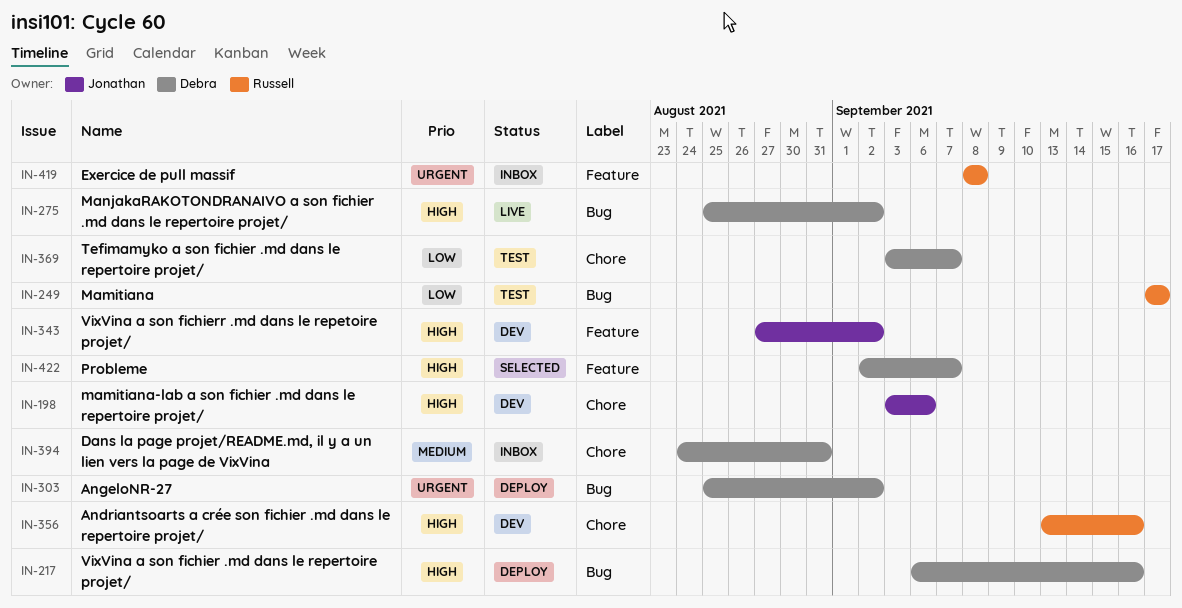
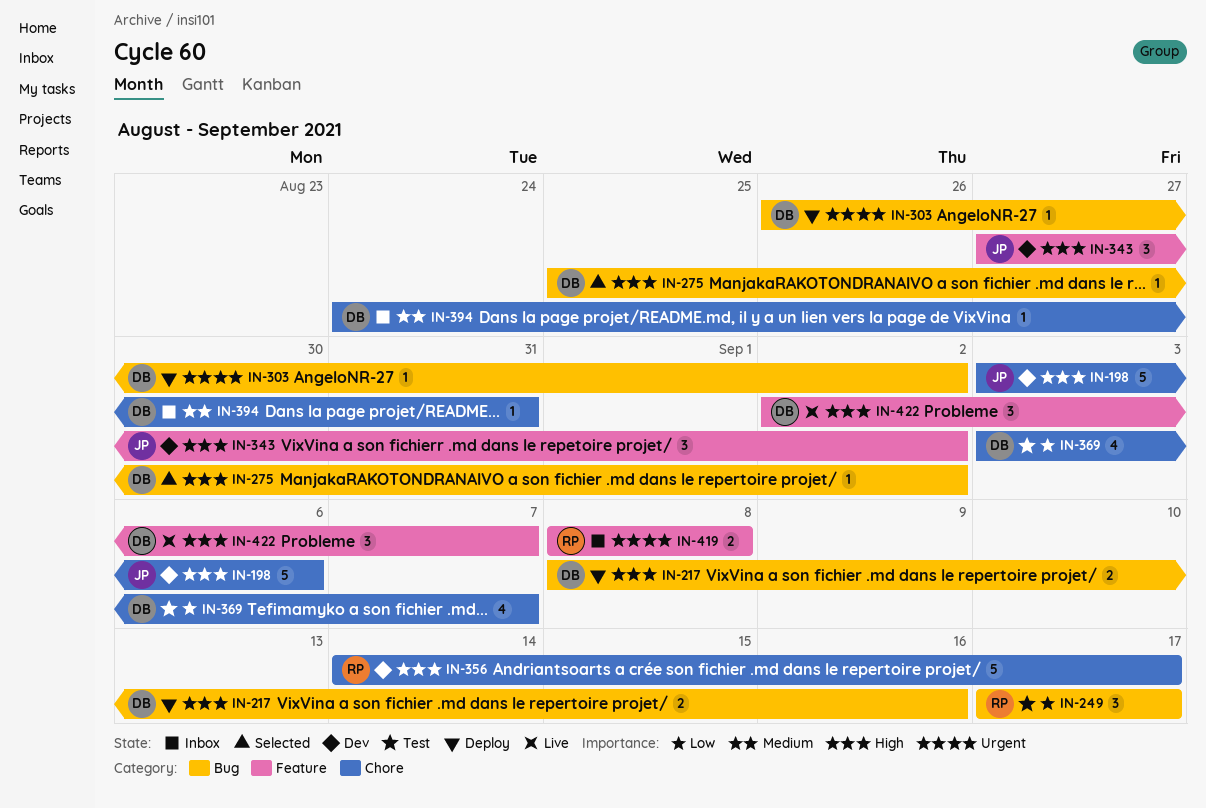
IN-217, start: Sep 6 -> Sep 8
IN-275, status: Live -> Selected
IN-303, start: Aug 25 -> Aug 26
IN-356, start: Sep 13 -> Sep 14
IN-356, due: Sep 16 -> Sep 17
IN-422, status: Selected -> Live

